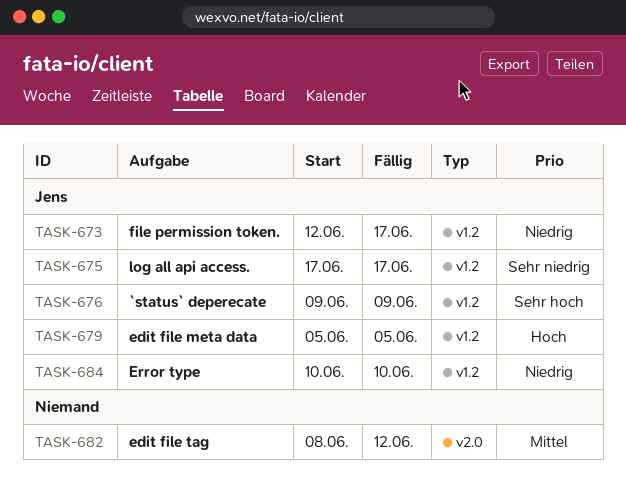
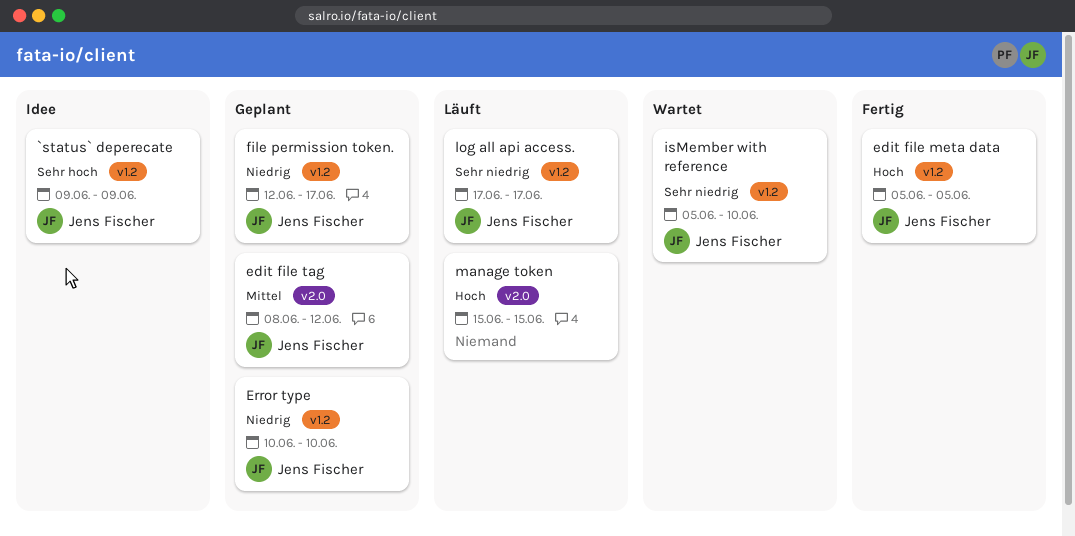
edit file tag, owner: none -> Jens Fischer
isMember with reference: none -> present
manage token: none -> present

